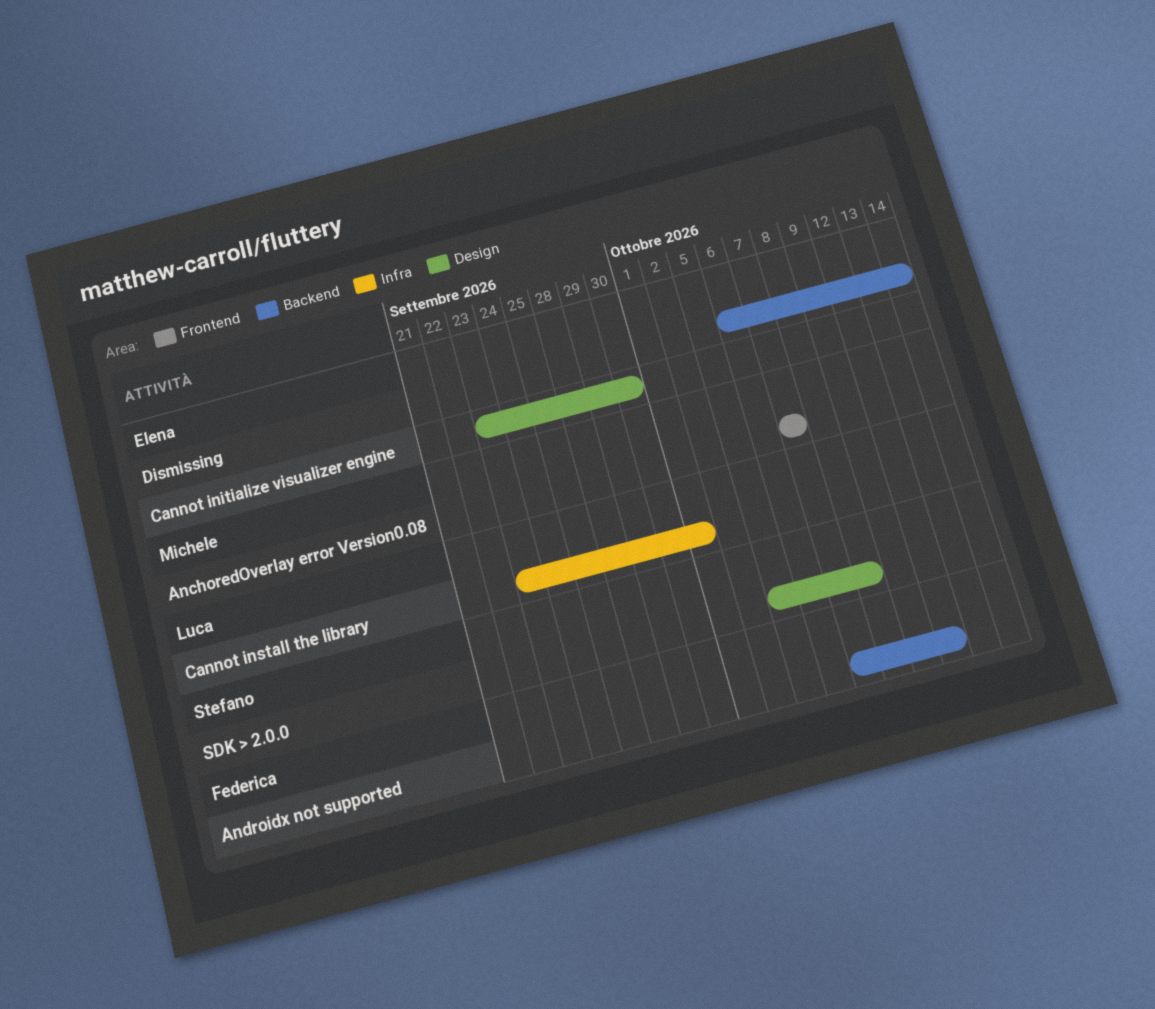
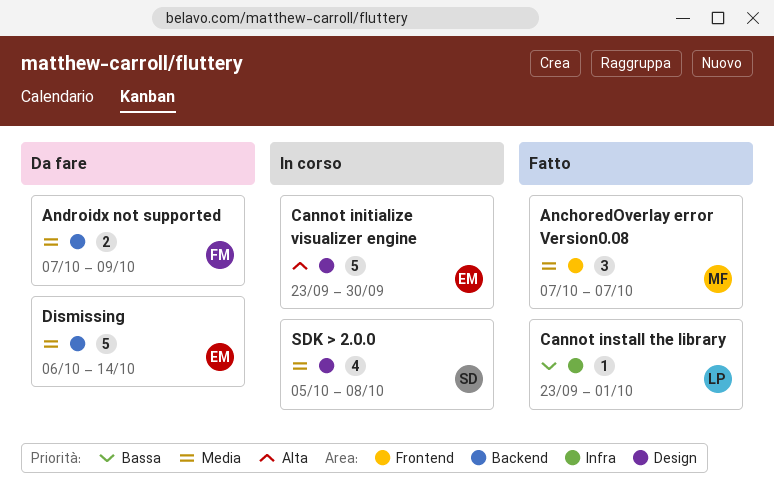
Androidx not supported, due: Oct 12 -> Oct 9

